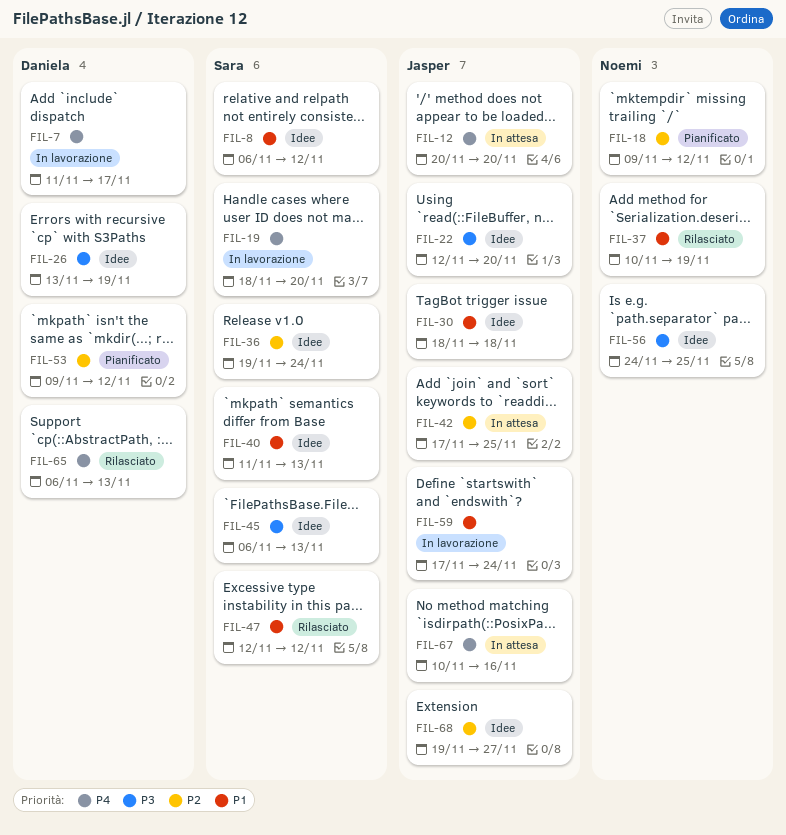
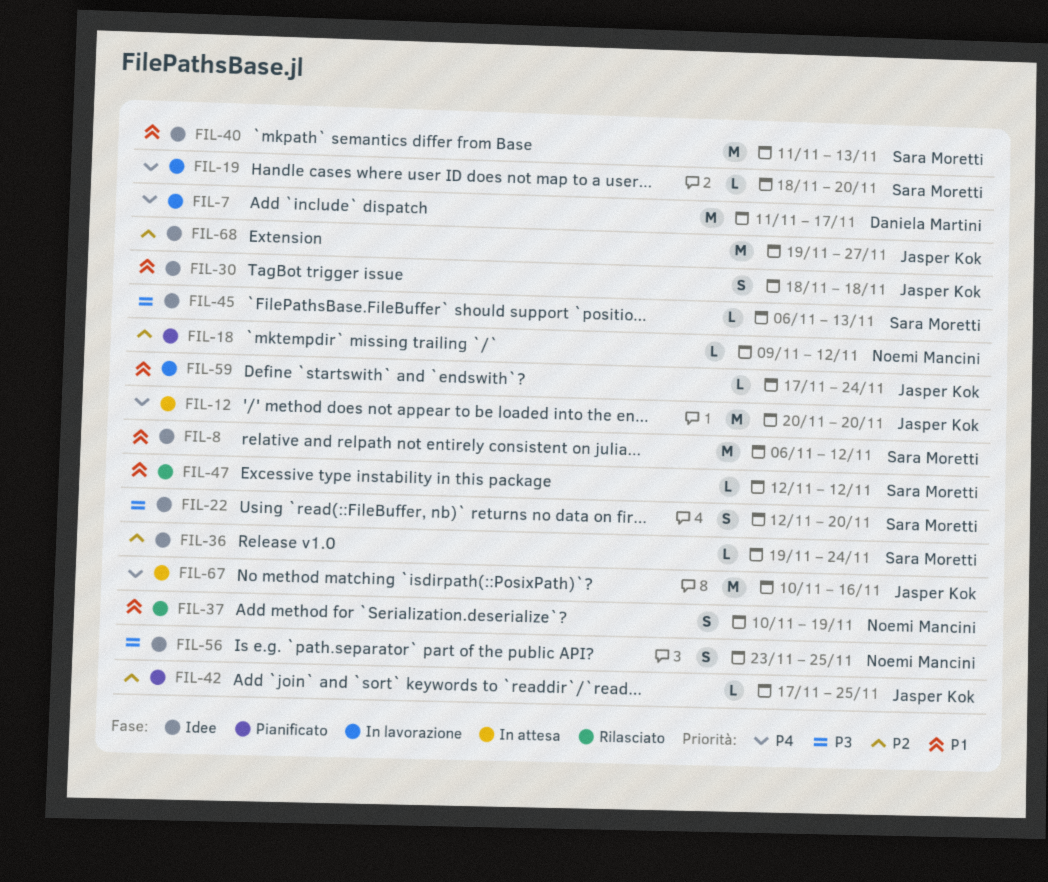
FIL-22, owner: Jasper Kok -> Sara Moretti
FIL-26: present -> none
FIL-42, status: In attesa -> Pianificato
FIL-53: present -> none
FIL-56, start: Nov 24 -> Nov 23
FIL-65: present -> none

